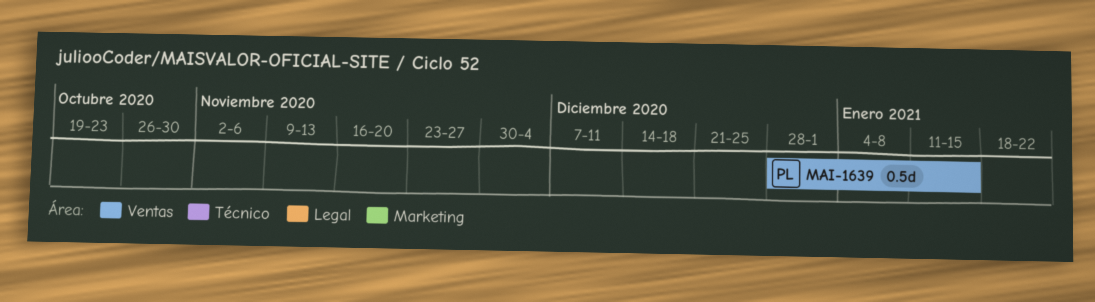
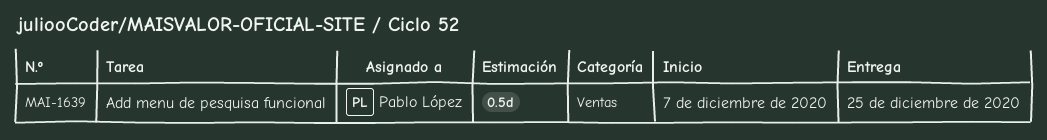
MAI-1639, start: Dec 28 -> Dec 7
MAI-1639, due: Jan 15 -> Dec 25

